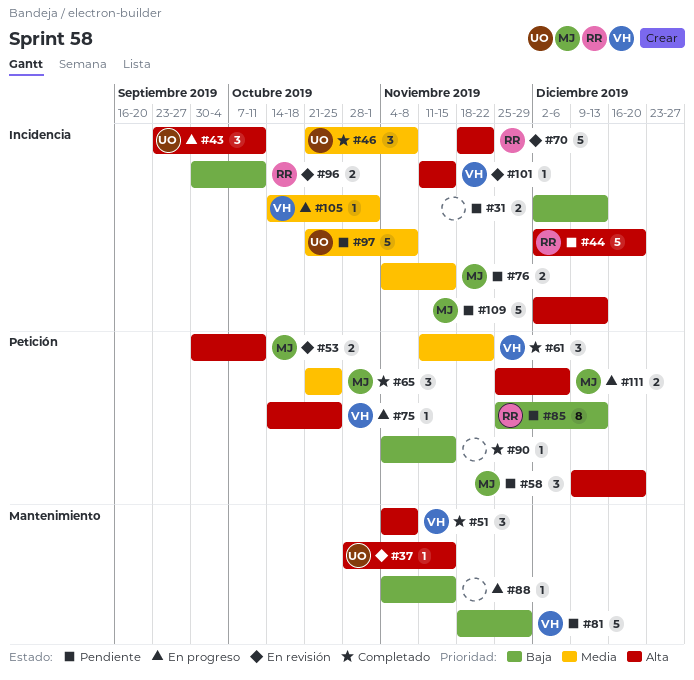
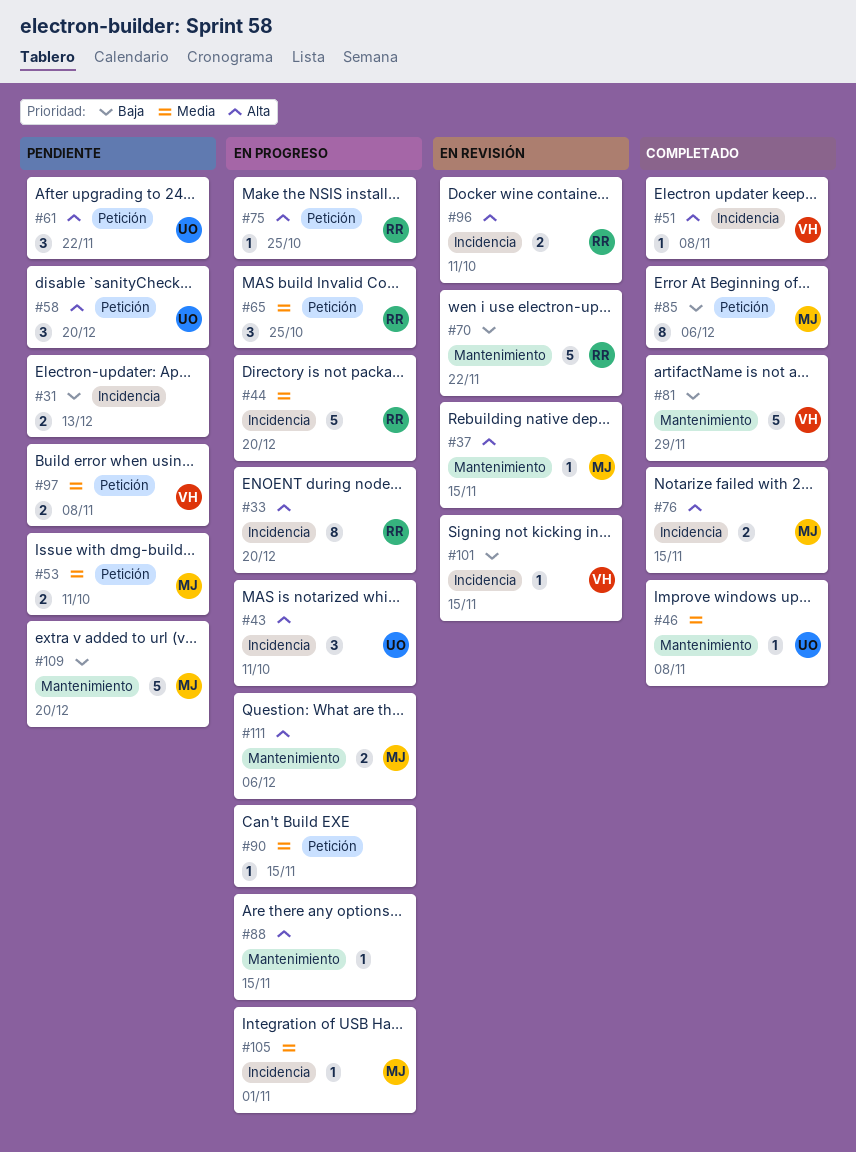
#33: none -> present
#37, owner: UO -> MJ
#44, status: Pendiente -> En progreso
#44, priority: Alta -> Media
#46, label: Incidencia -> Mantenimiento
#46, estimate: 3 -> 1
#51, label: Mantenimiento -> Incidencia
#51, estimate: 3 -> 1
#53, status: En revisión -> Pendiente
#53, priority: Alta -> Media
#58, owner: MJ -> UO
#61, status: Completado -> Pendiente
#61, owner: VH -> UO
#61, priority: Media -> Alta
#65, status: Completado -> En progreso
#65, owner: MJ -> RR
#70, priority: Alta -> Baja
#70, label: Incidencia -> Mantenimiento
#75, owner: VH -> RR
#76, status: Pendiente -> Completado
#76, priority: Media -> Alta
#81, status: Pendiente -> Completado
#85, status: Pendiente -> Completado
#85, owner: RR -> MJ
#85, due: Dec 13 -> Dec 6
#88, priority: Baja -> Alta
#90, status: Completado -> En progreso
#90, priority: Baja -> Media
#96, priority: Baja -> Alta
#97, owner: UO -> VH
#97, label: Incidencia -> Petición
#97, estimate: 5 -> 2
#101, priority: Alta -> Baja
#105, owner: VH -> MJ
#109, priority: Alta -> Baja
#109, label: Incidencia -> Mantenimiento
#109, due: Dec 13 -> Dec 20
#111, label: Petición -> Mantenimiento

